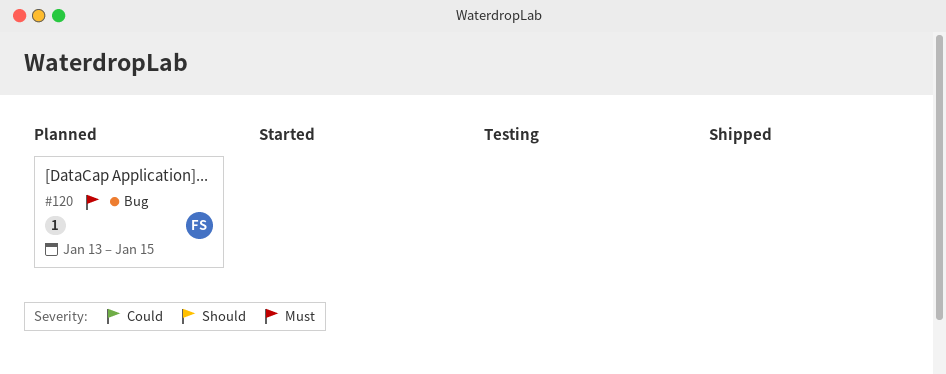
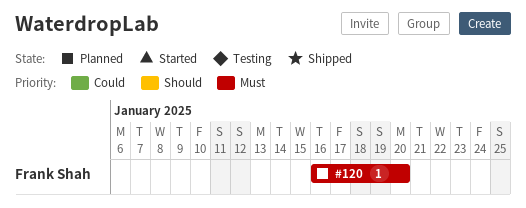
#120, start: Jan 13 -> Jan 16
#120, due: Jan 15 -> Jan 20

